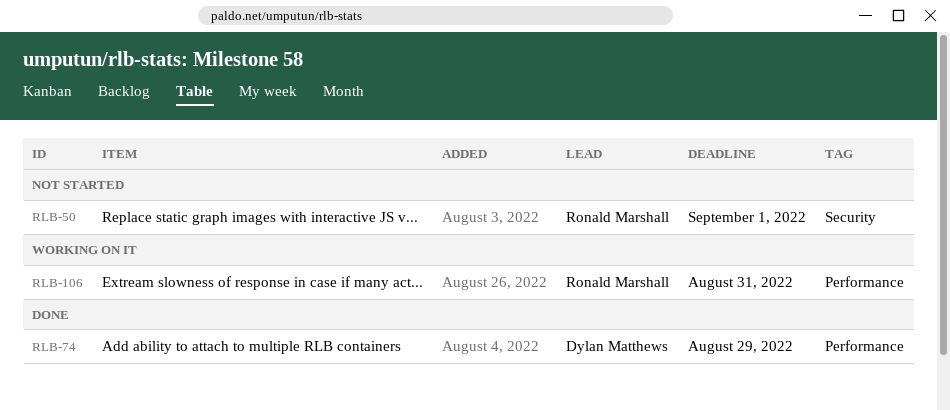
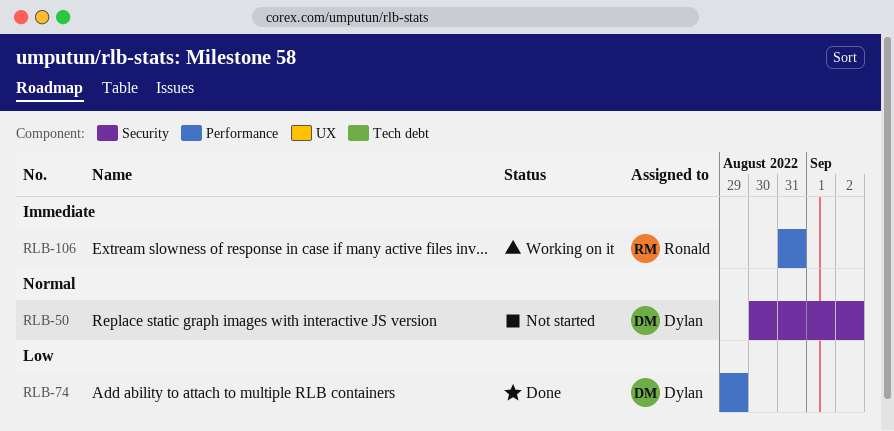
RLB-50, owner: Ronald Marshall -> Dylan Matthews
RLB-50, due: Sep 1 -> Sep 2

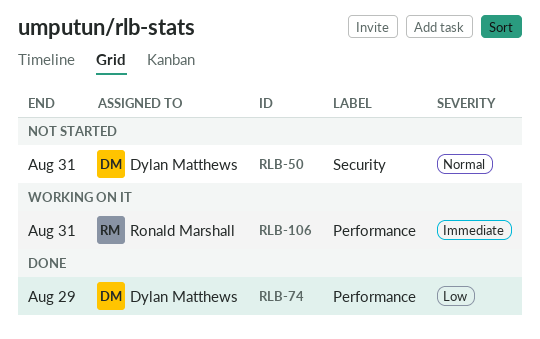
RLB-50, due: Sep 2 -> Aug 31

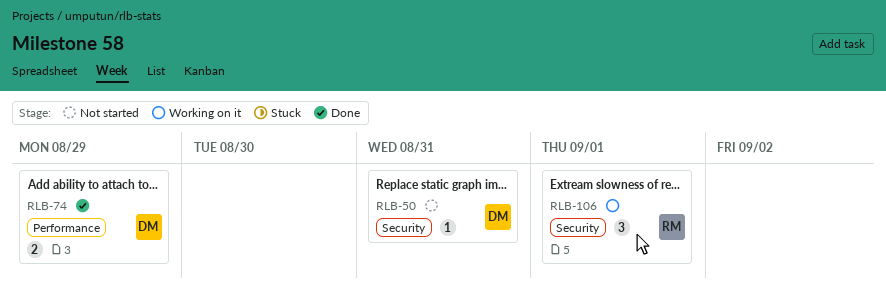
RLB-106, label: Performance -> Security
RLB-106, due: Aug 31 -> Sep 1

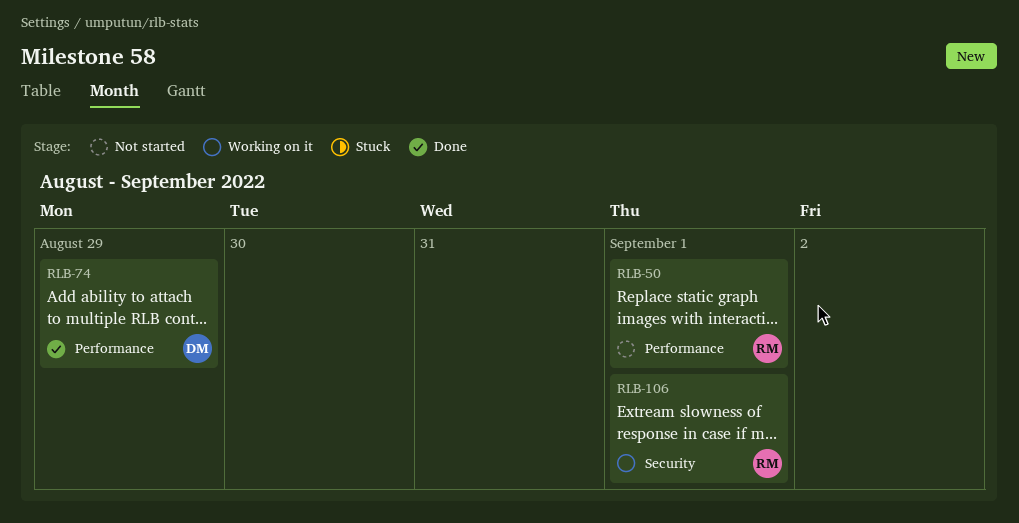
RLB-50, owner: DM -> RM
RLB-50, label: Security -> Performance
RLB-50, due: Aug 31 -> Sep 1

